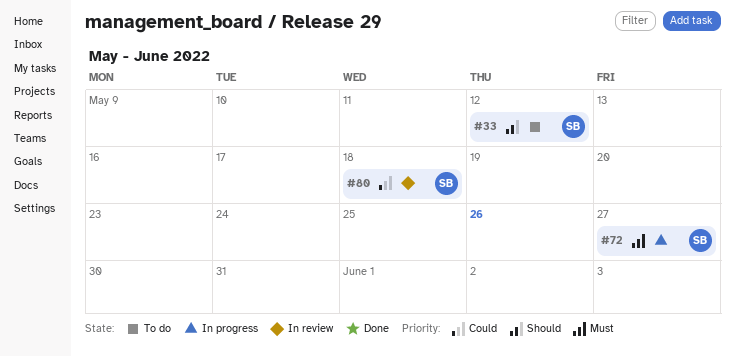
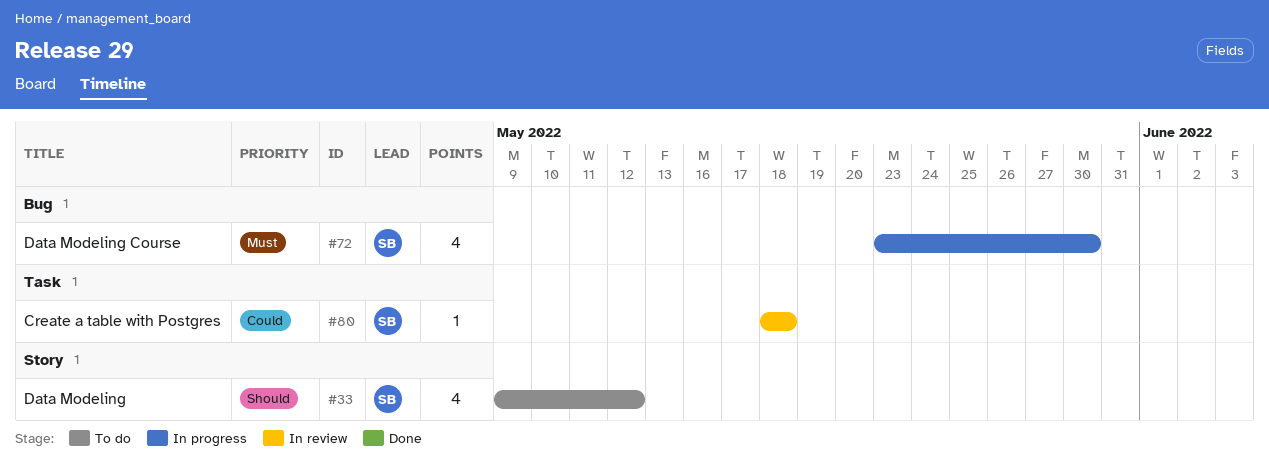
#72, due: May 27 -> May 30

